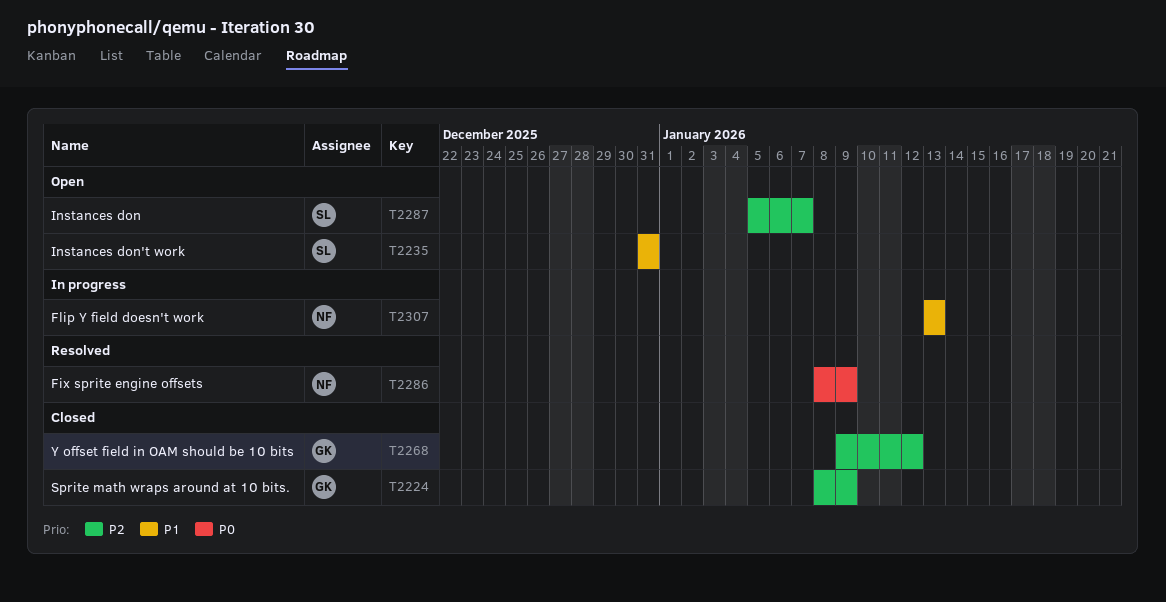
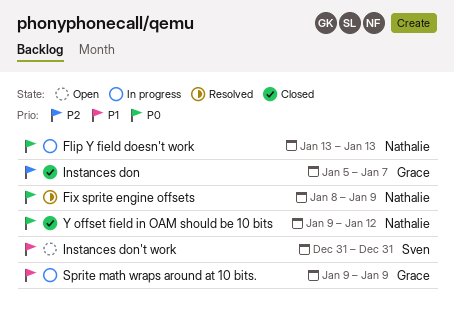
Flip Y field doesn't work, priority: P1 -> P0
Instances don, status: Open -> Closed
Instances don, owner: Sven -> Grace
Sprite math wraps around at 10 bits., status: Closed -> In progress
Sprite math wraps around at 10 bits., priority: P2 -> P1
Sprite math wraps around at 10 bits., start: Jan 8 -> Jan 9
Y offset field in OAM should be 10 bits, owner: Grace -> Nathalie
Y offset field in OAM should be 10 bits, priority: P2 -> P0

